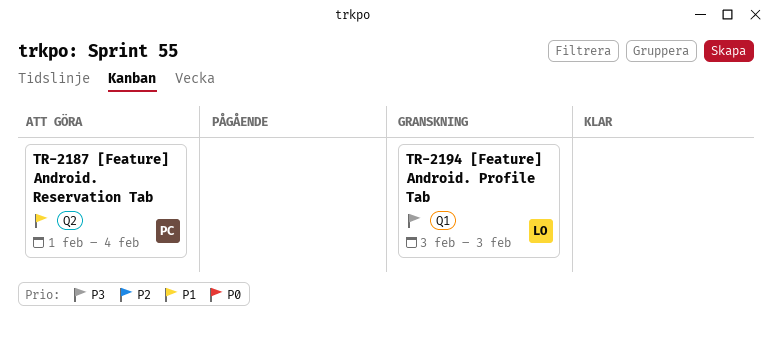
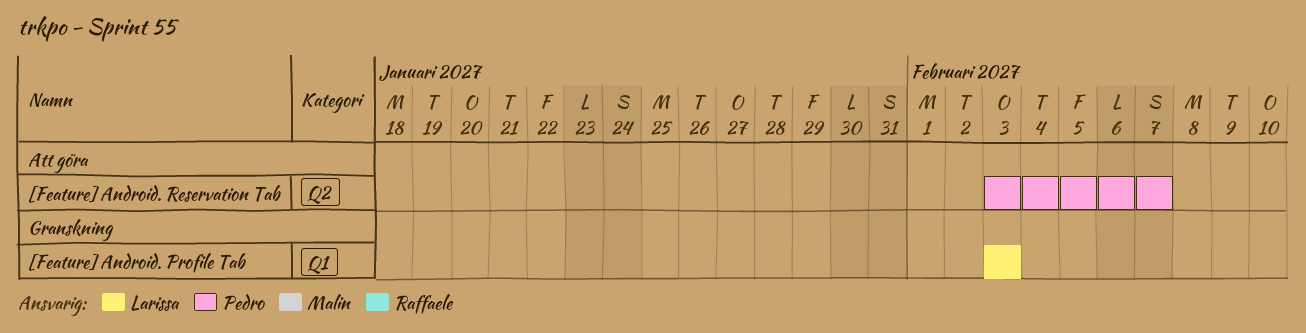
[Feature] Android. Reservation Tab, start: Feb 1 -> Feb 3
[Feature] Android. Reservation Tab, due: Feb 4 -> Feb 7

